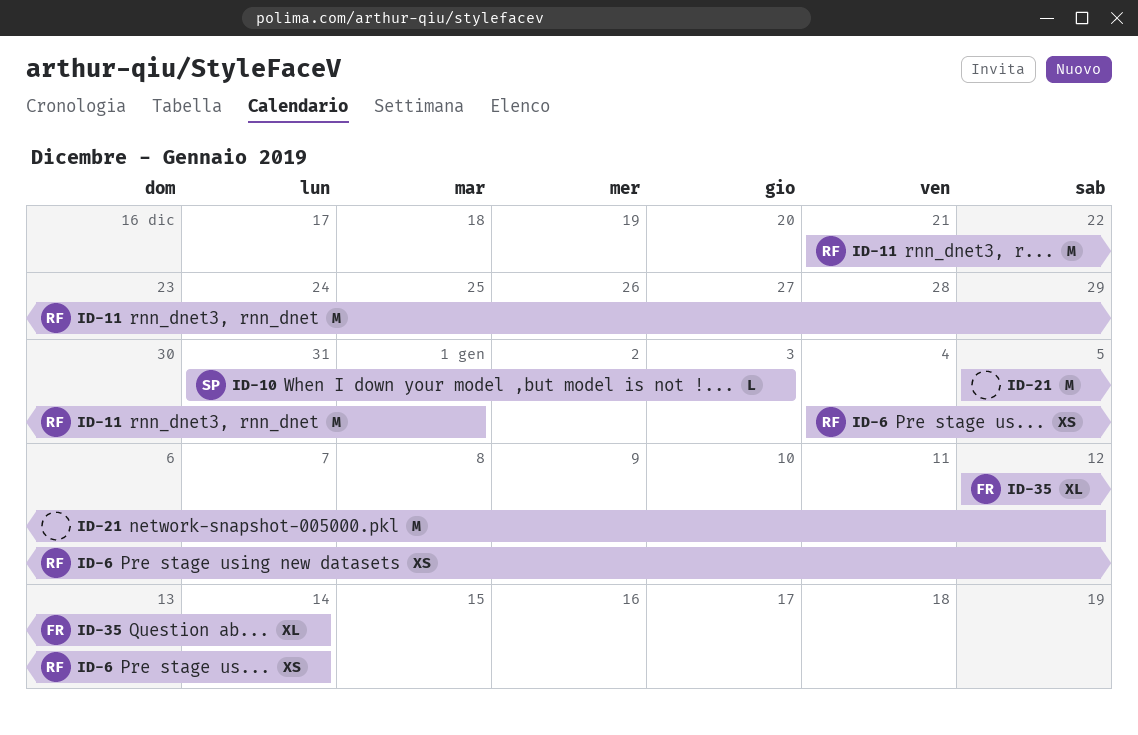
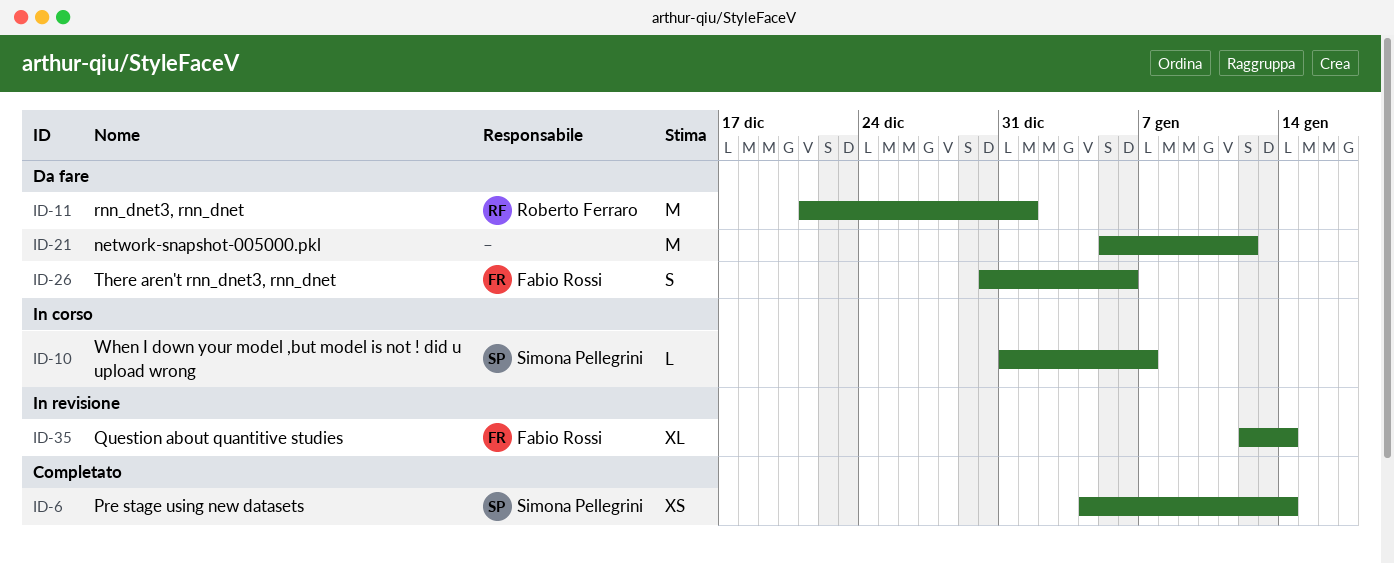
ID-6, owner: Roberto Ferraro -> Simona Pellegrini
ID-10, due: Jan 3 -> Jan 7
ID-26: none -> present

